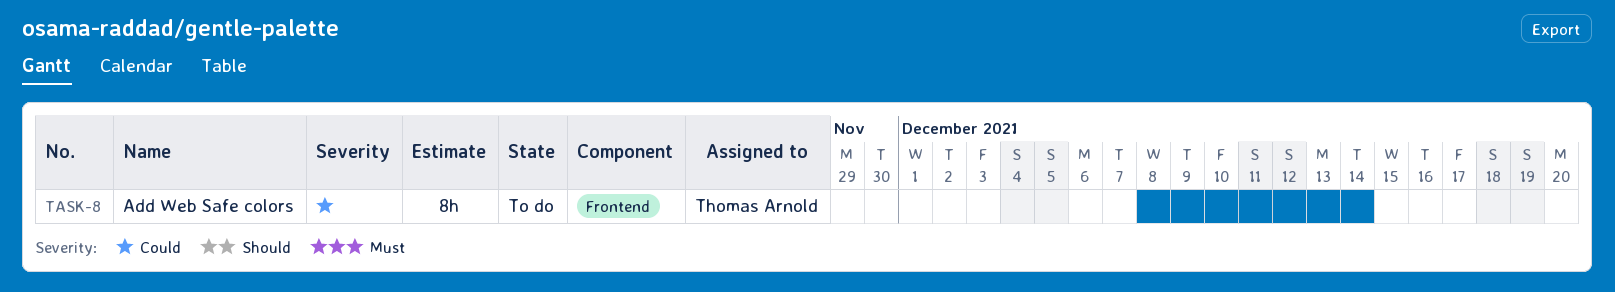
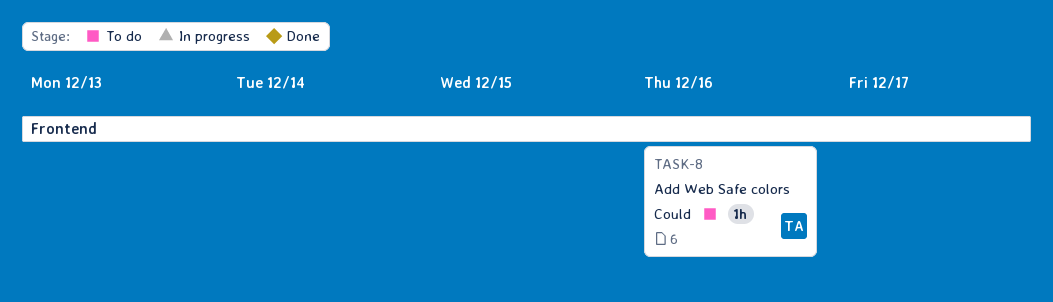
TASK-8, estimate: 8h -> 1h
TASK-8, due: Dec 14 -> Dec 16

